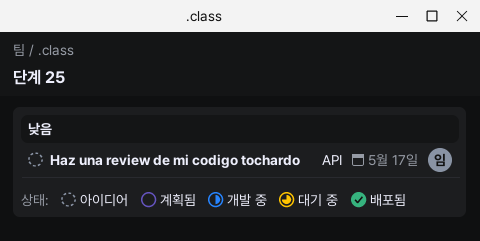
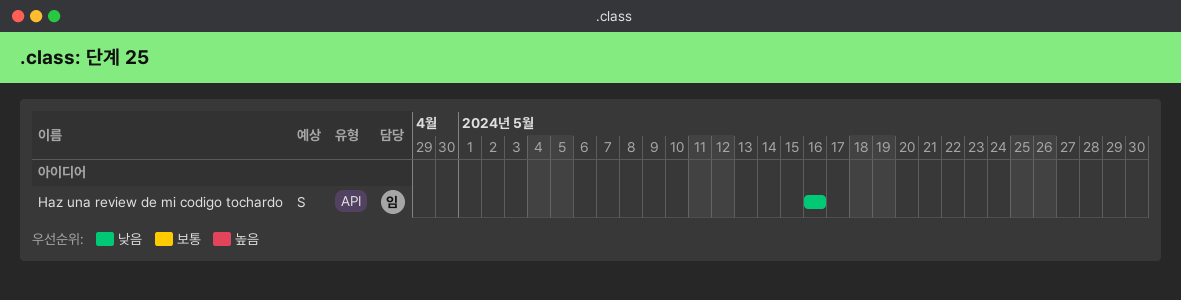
Haz una review de mi codigo tochardo, due: May 17 -> May 16

